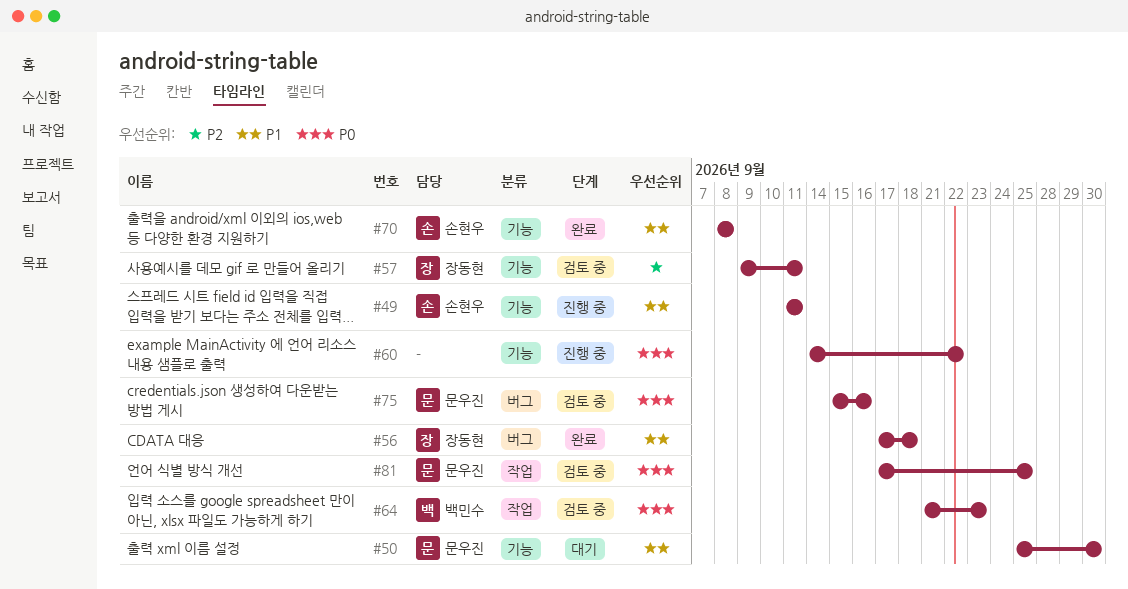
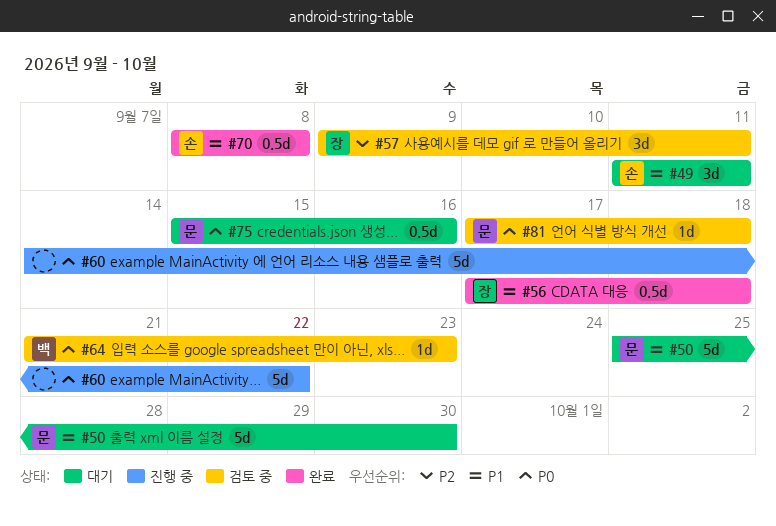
#49, status: 진행 중 -> 대기
#75, status: 검토 중 -> 대기
#81, due: Sep 25 -> Sep 18

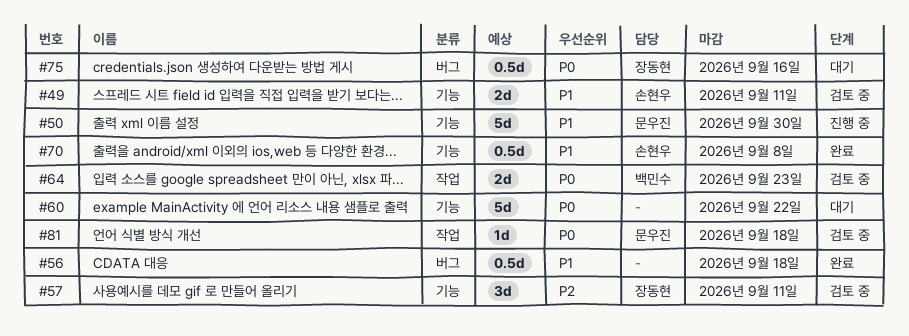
#49, status: 대기 -> 검토 중
#49, estimate: 3d -> 2d
#50, status: 대기 -> 진행 중
#56, owner: 장동현 -> none
#60, status: 진행 중 -> 대기
#64, estimate: 1d -> 2d
#75, owner: 문우진 -> 장동현

